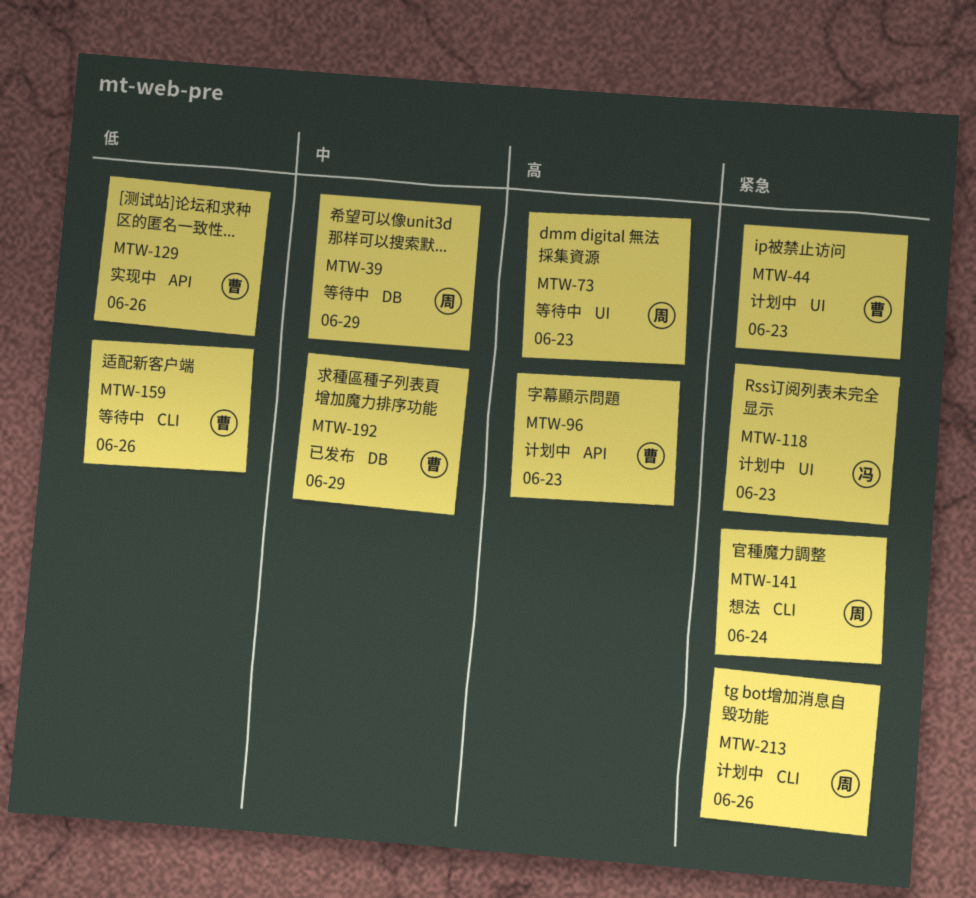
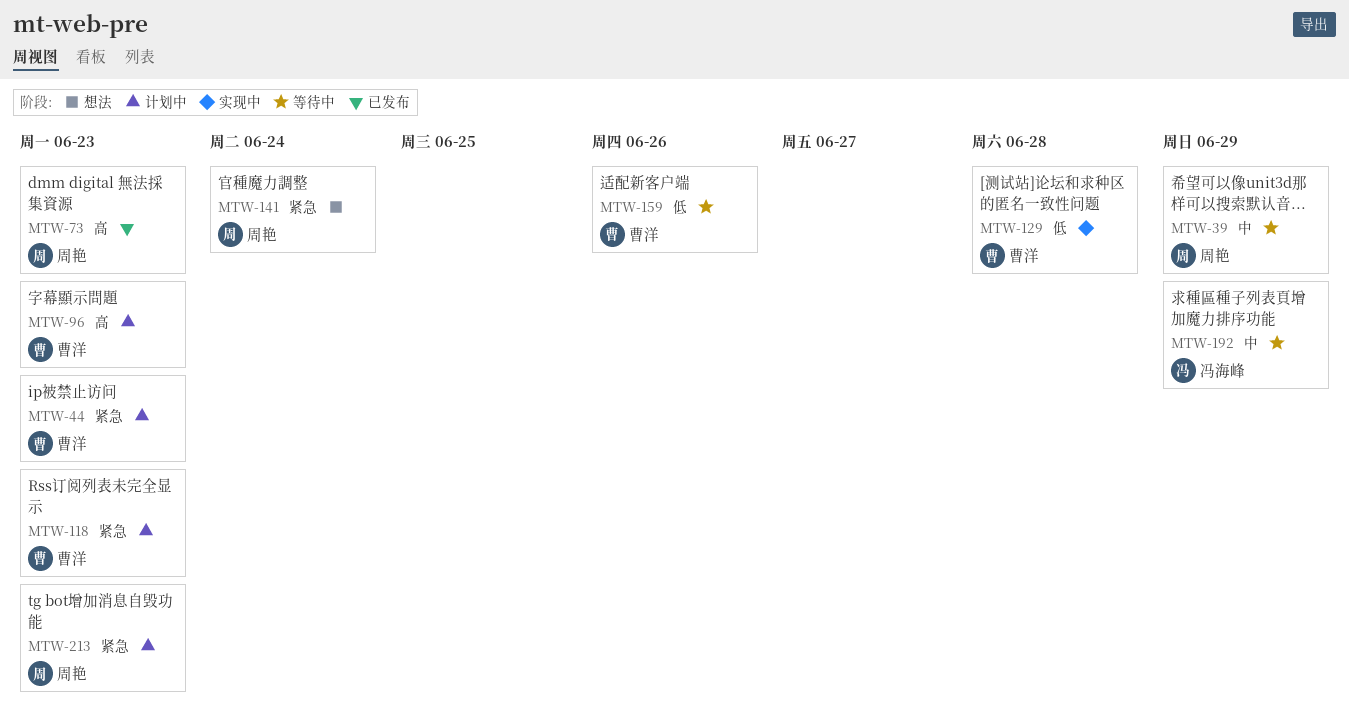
MTW-73, status: 等待中 -> 已发布
MTW-118, owner: 冯海峰 -> 曹洋
MTW-129, due: Jun 26 -> Jun 28
MTW-192, status: 已发布 -> 等待中
MTW-192, owner: 曹洋 -> 冯海峰
MTW-213, due: Jun 26 -> Jun 23

